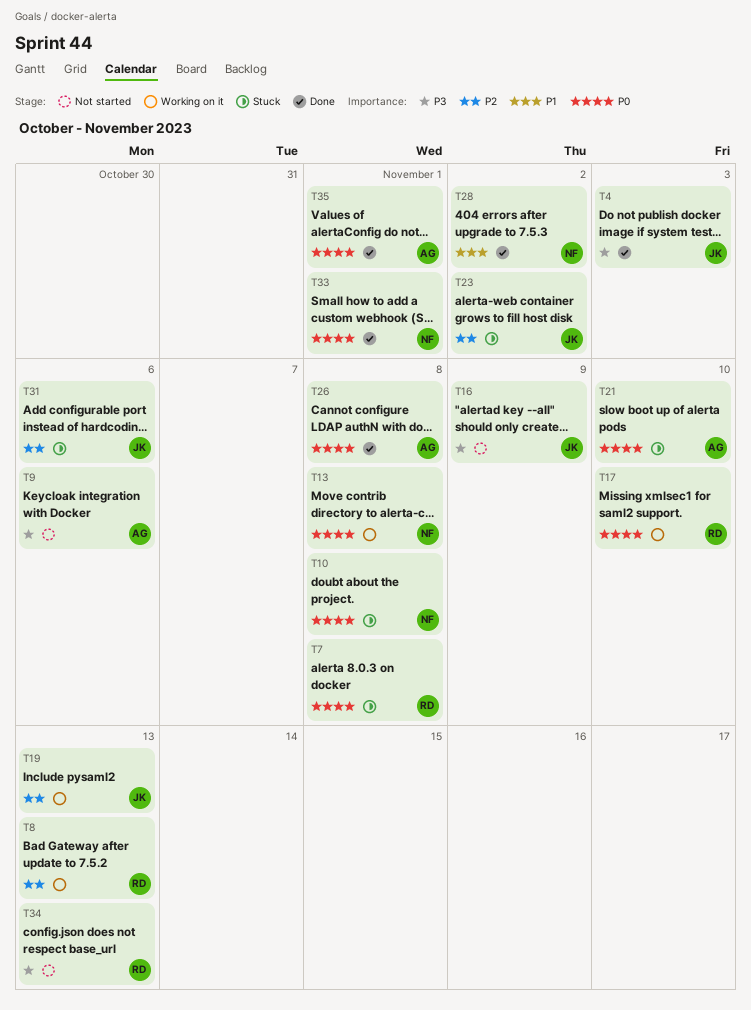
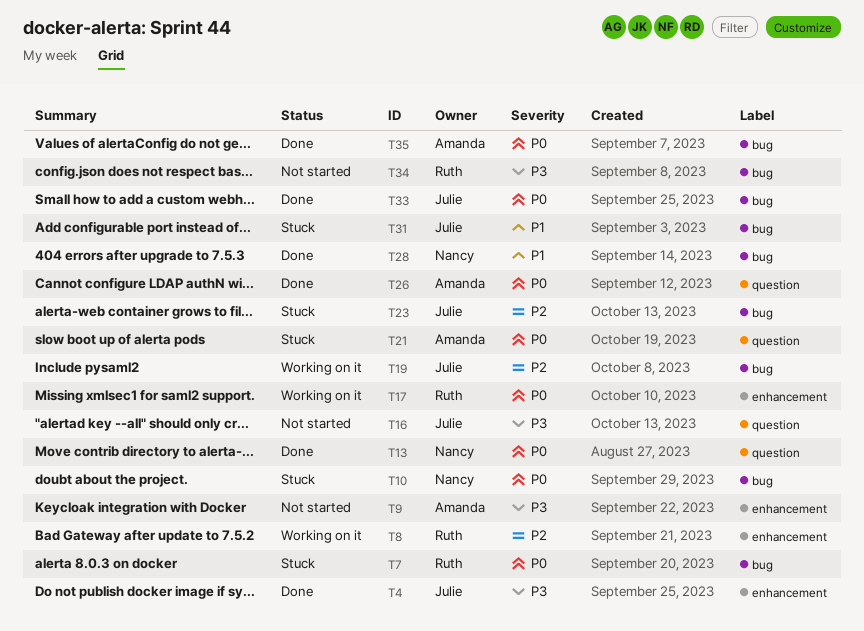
T13, status: Working on it -> Done
T31, priority: P2 -> P1
T33, owner: Nancy -> Julie

